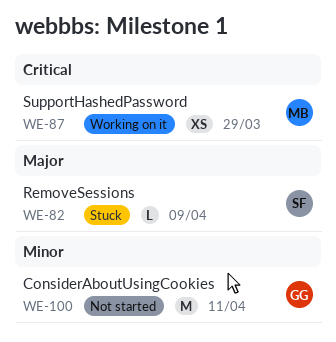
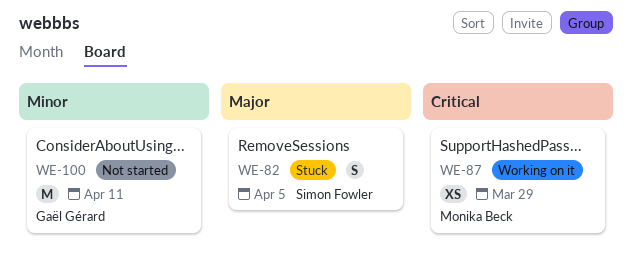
WE-82, estimate: L -> S
WE-82, due: Apr 9 -> Apr 5

